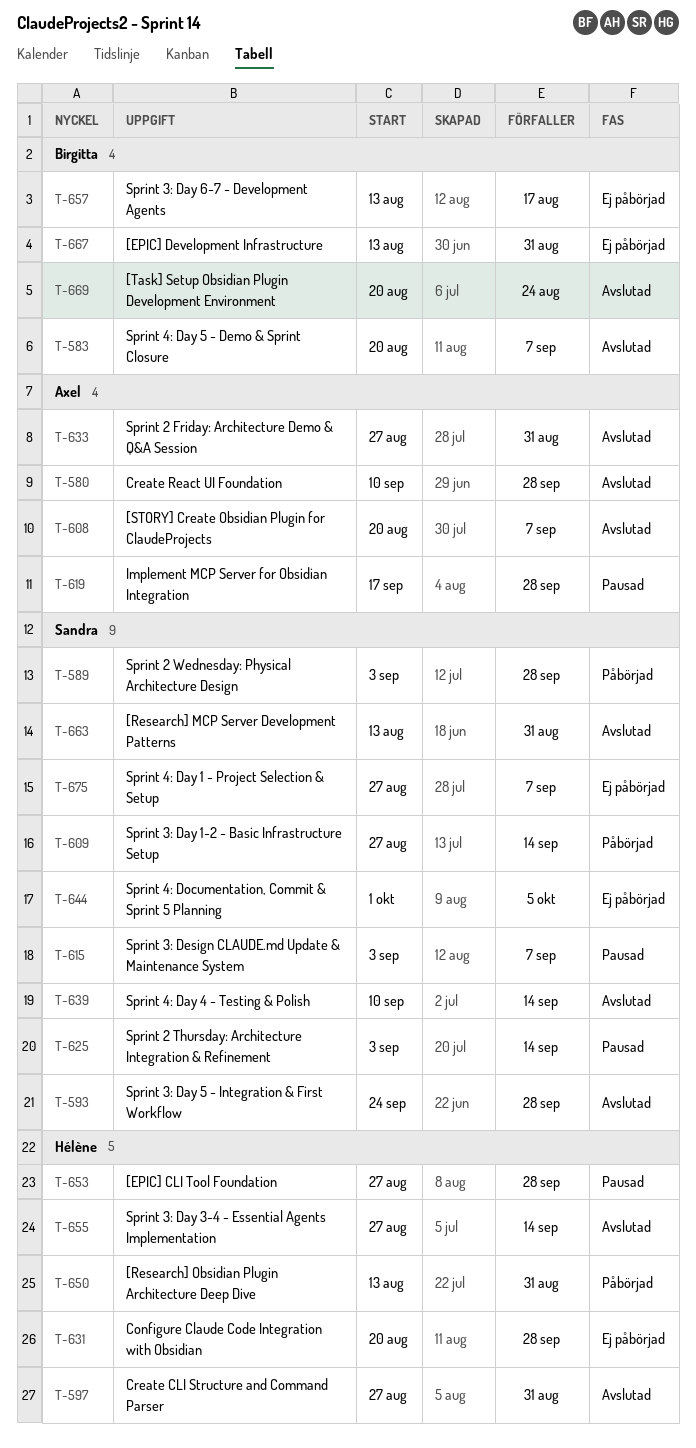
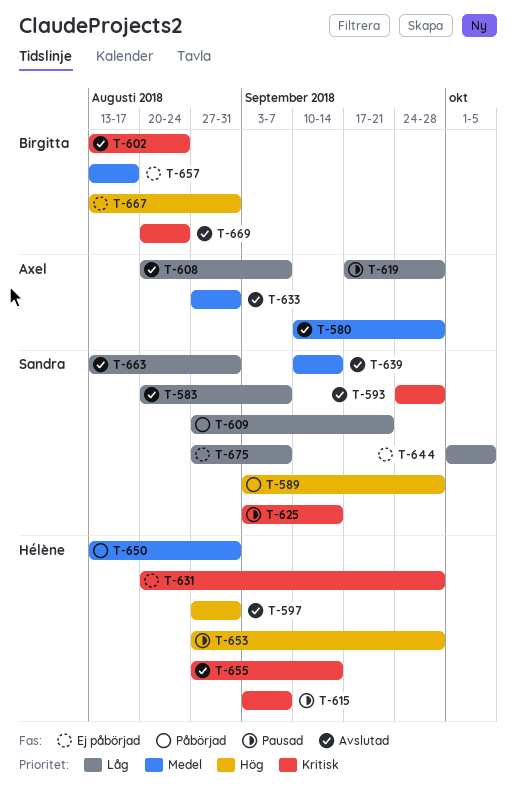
T-583, owner: Birgitta -> Sandra
T-602: none -> present
T-609, due: Sep 14 -> Sep 21
T-615, owner: Sandra -> Hélène

